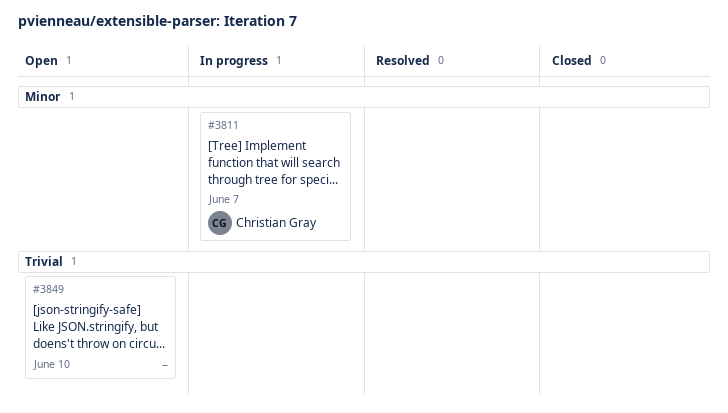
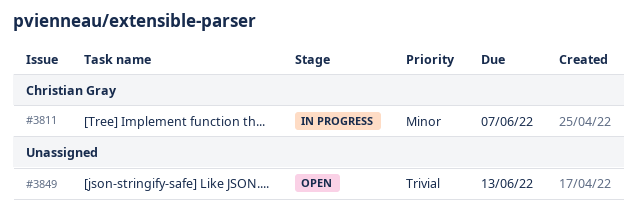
#3849, due: Jun 10 -> Jun 13

